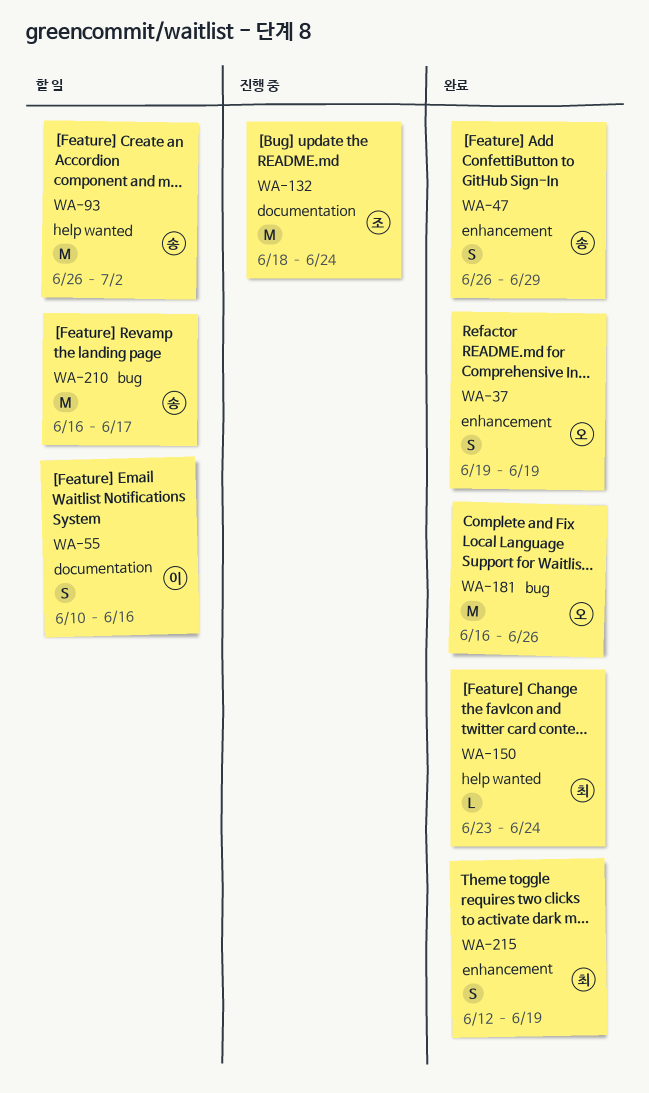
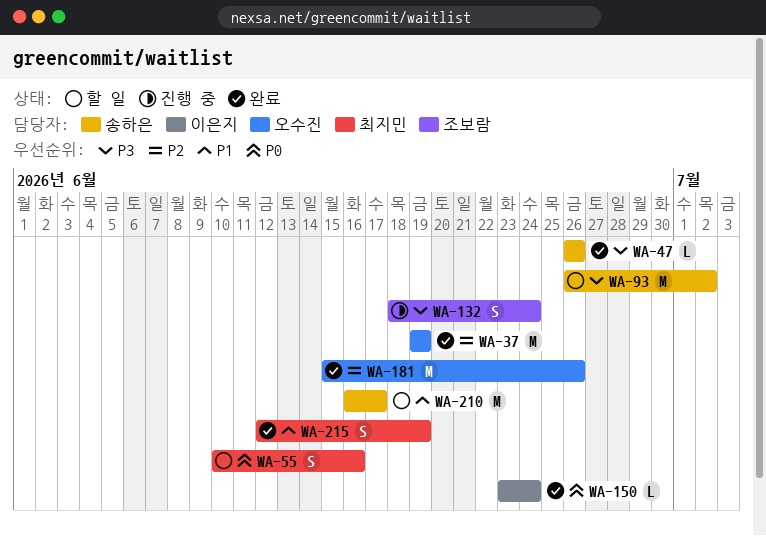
WA-37, estimate: S -> M
WA-47, estimate: S -> L
WA-47, due: Jun 29 -> Jun 26
WA-55, owner: 이은지 -> 최지민
WA-132, estimate: M -> S
WA-150, owner: 최지민 -> 이은지
WA-181, start: Jun 16 -> Jun 15

